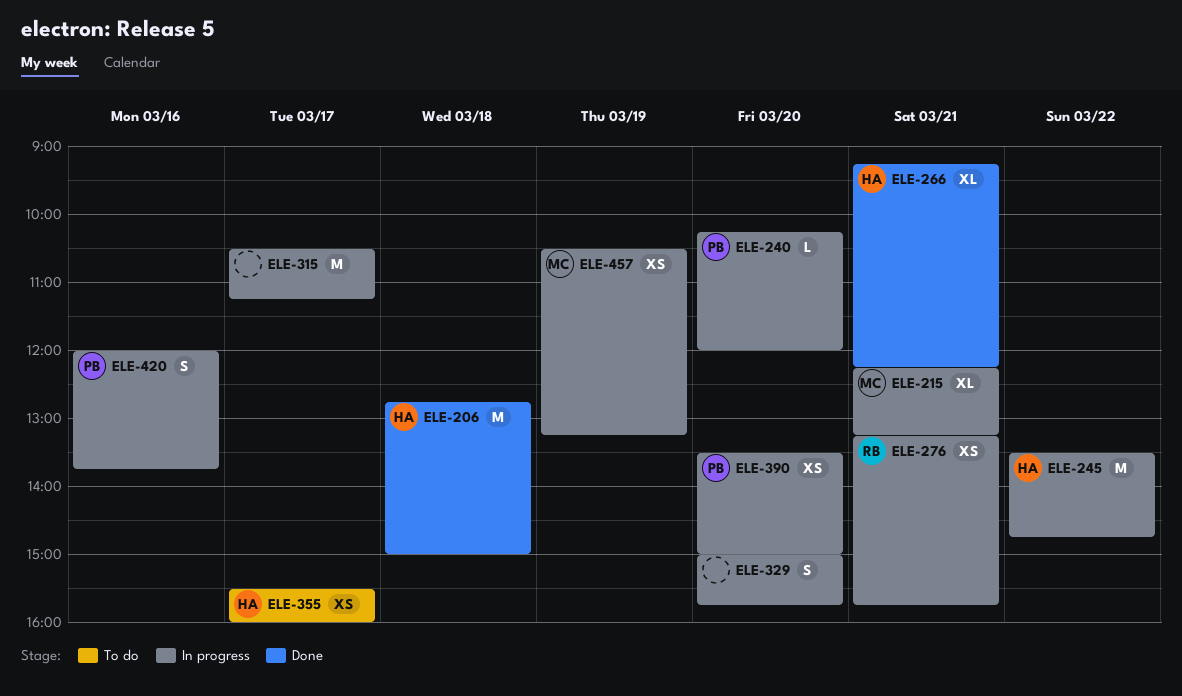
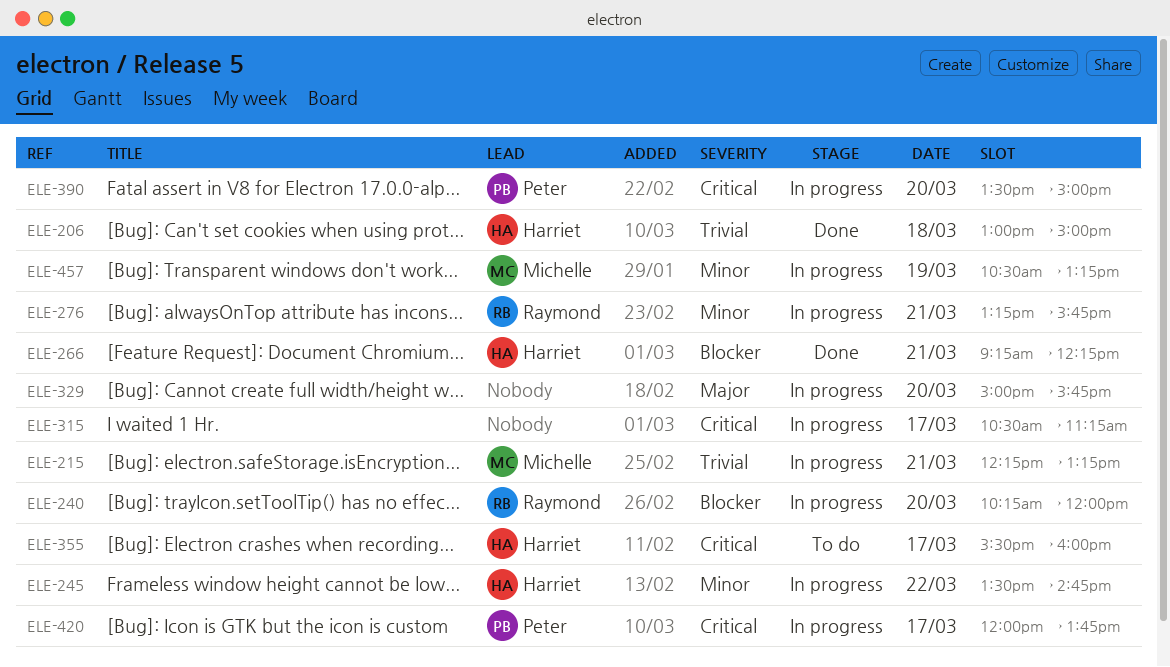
ELE-206, begins: 12:45 -> 13:00
ELE-240, owner: Peter -> Raymond
ELE-420, day: Mar 16 -> Mar 17

